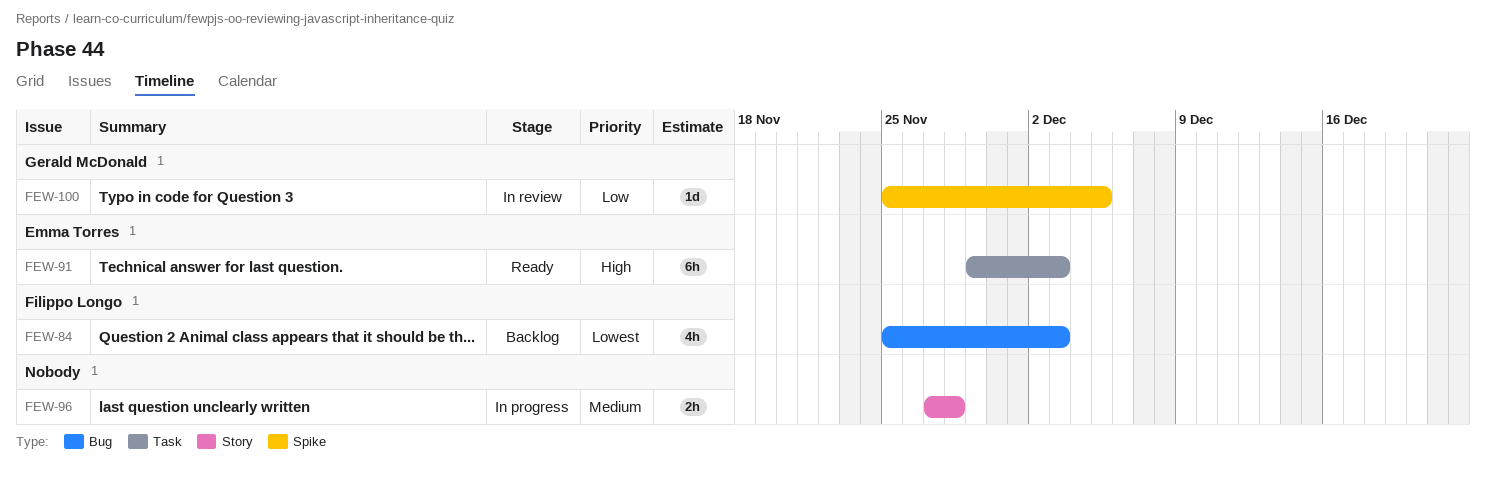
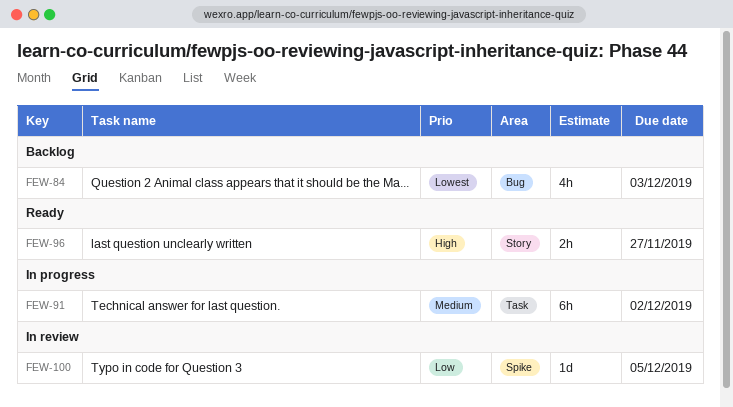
FEW-91, status: Ready -> In progress
FEW-91, priority: High -> Medium
FEW-91, due: Dec 3 -> Dec 2
FEW-96, status: In progress -> Ready
FEW-96, priority: Medium -> High
FEW-96, due: Nov 28 -> Nov 27

